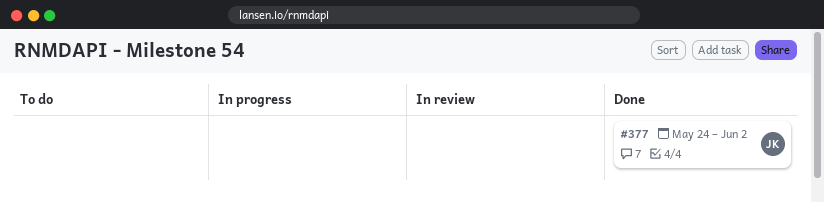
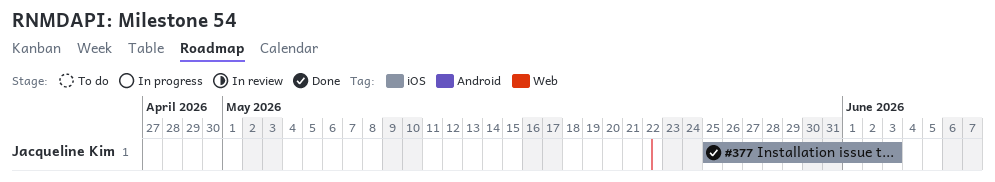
#377, start: May 24 -> May 25
#377, due: Jun 2 -> Jun 3

